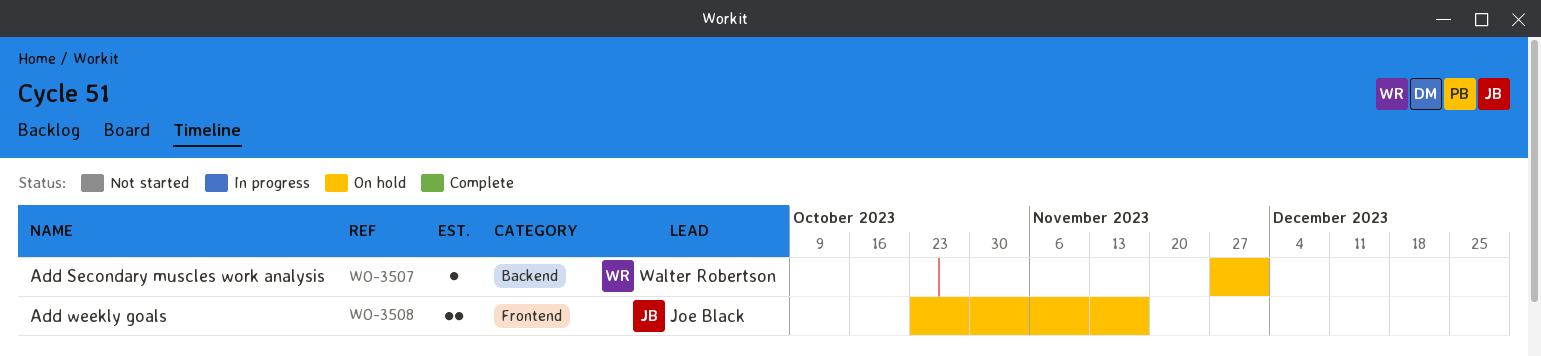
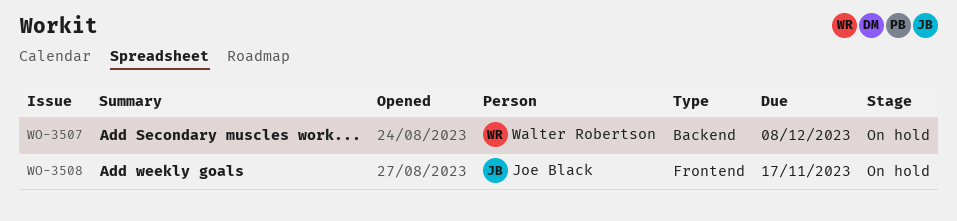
WO-3507, due: Dec 1 -> Dec 8

